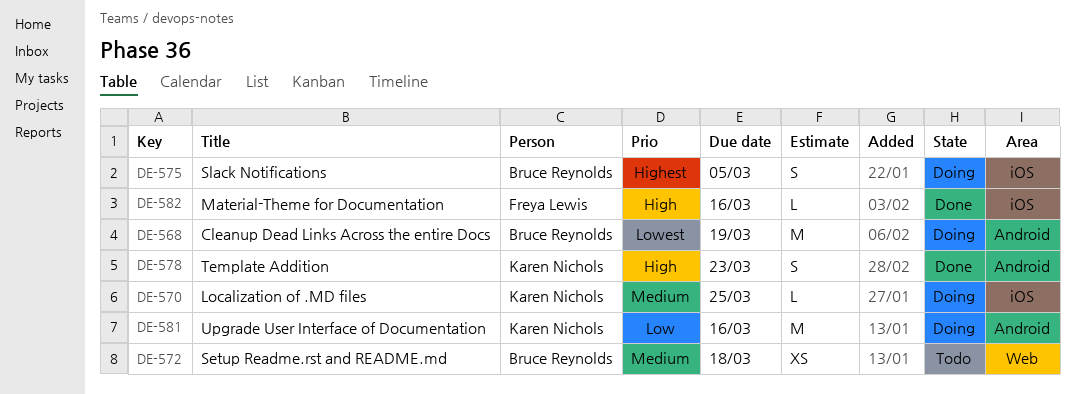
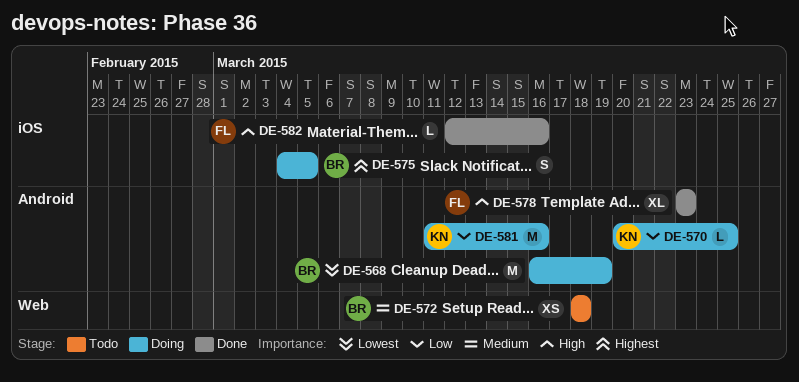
DE-570, priority: Medium -> Low
DE-570, label: iOS -> Android
DE-578, owner: Karen Nichols -> Freya Lewis
DE-578, estimate: S -> XL

